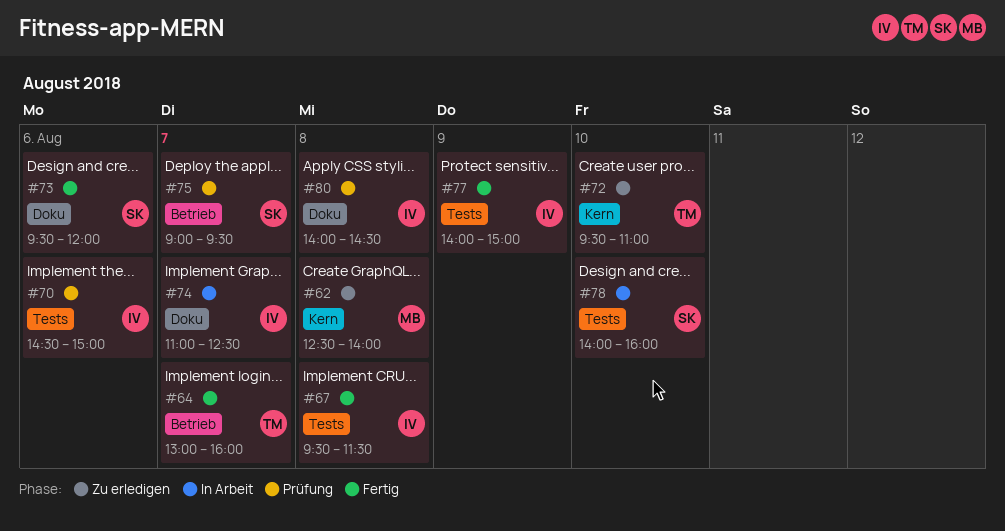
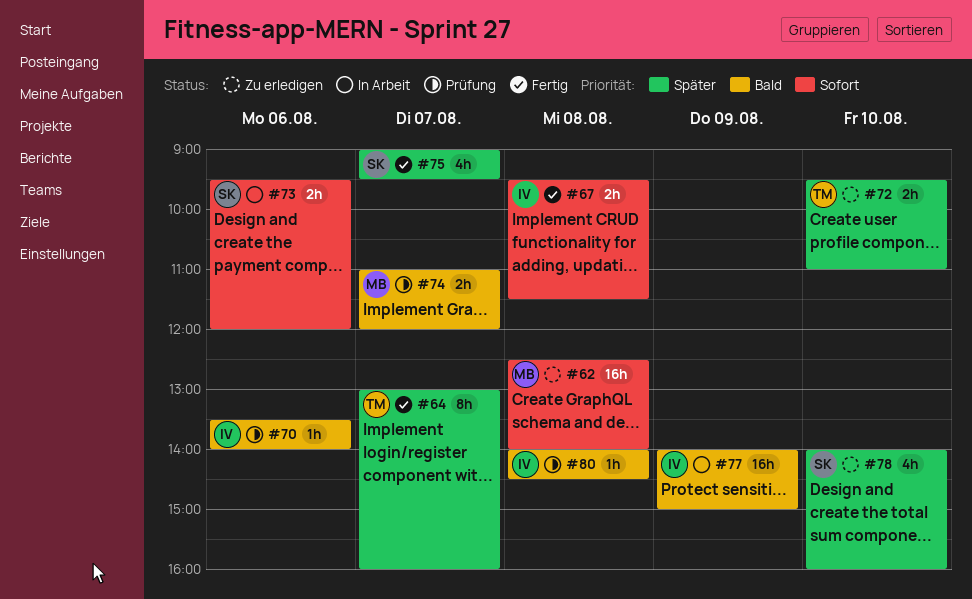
#70, begins: 14:30 -> 13:30
#70, ends: 15:00 -> 14:00
#73, status: Fertig -> In Arbeit
#74, status: In Arbeit -> Prüfung
#74, owner: IV -> MB
#74, ends: 12:30 -> 12:00
#75, status: Prüfung -> Fertig
#77, status: Fertig -> In Arbeit
#78, status: In Arbeit -> Zu erledigen

